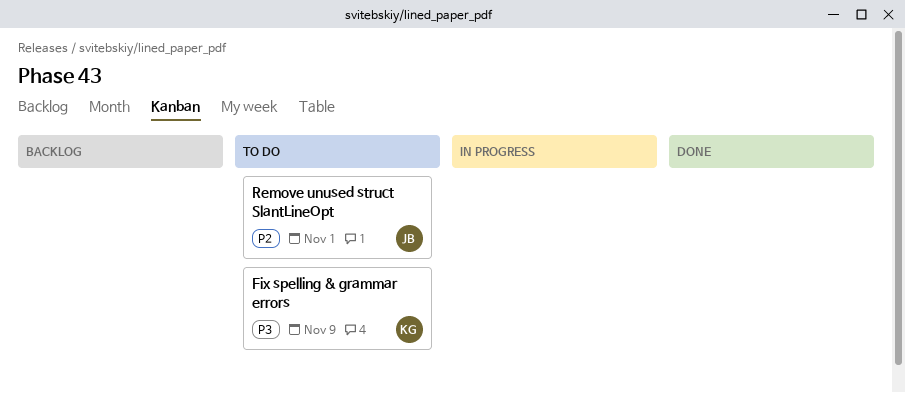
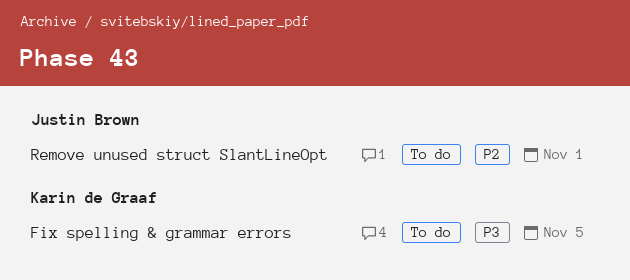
Fix spelling & grammar errors, due: Nov 9 -> Nov 5

